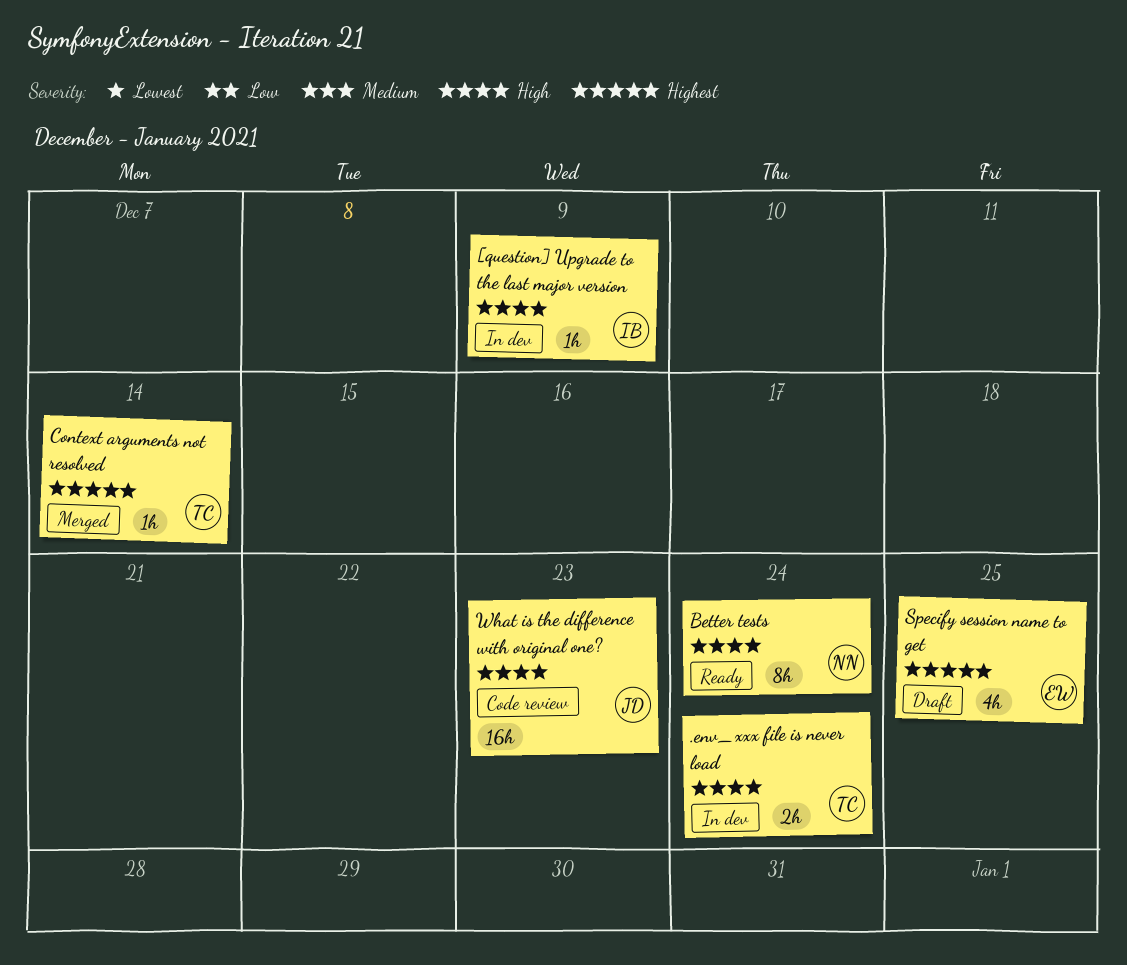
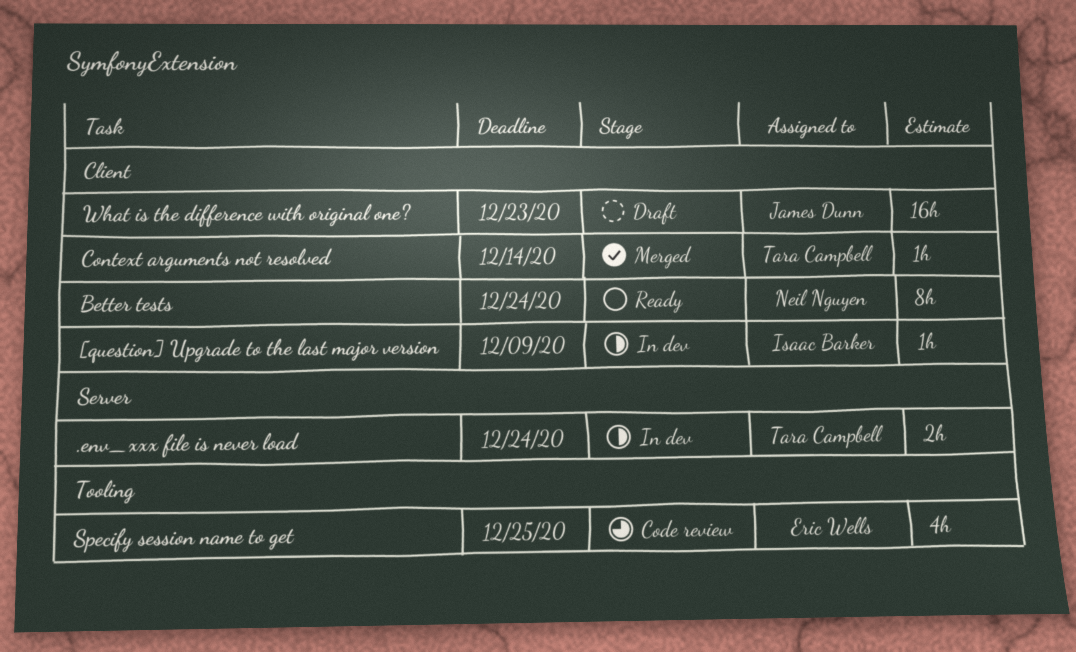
Specify session name to get, status: Draft -> Code review
What is the difference with original one?, status: Code review -> Draft

